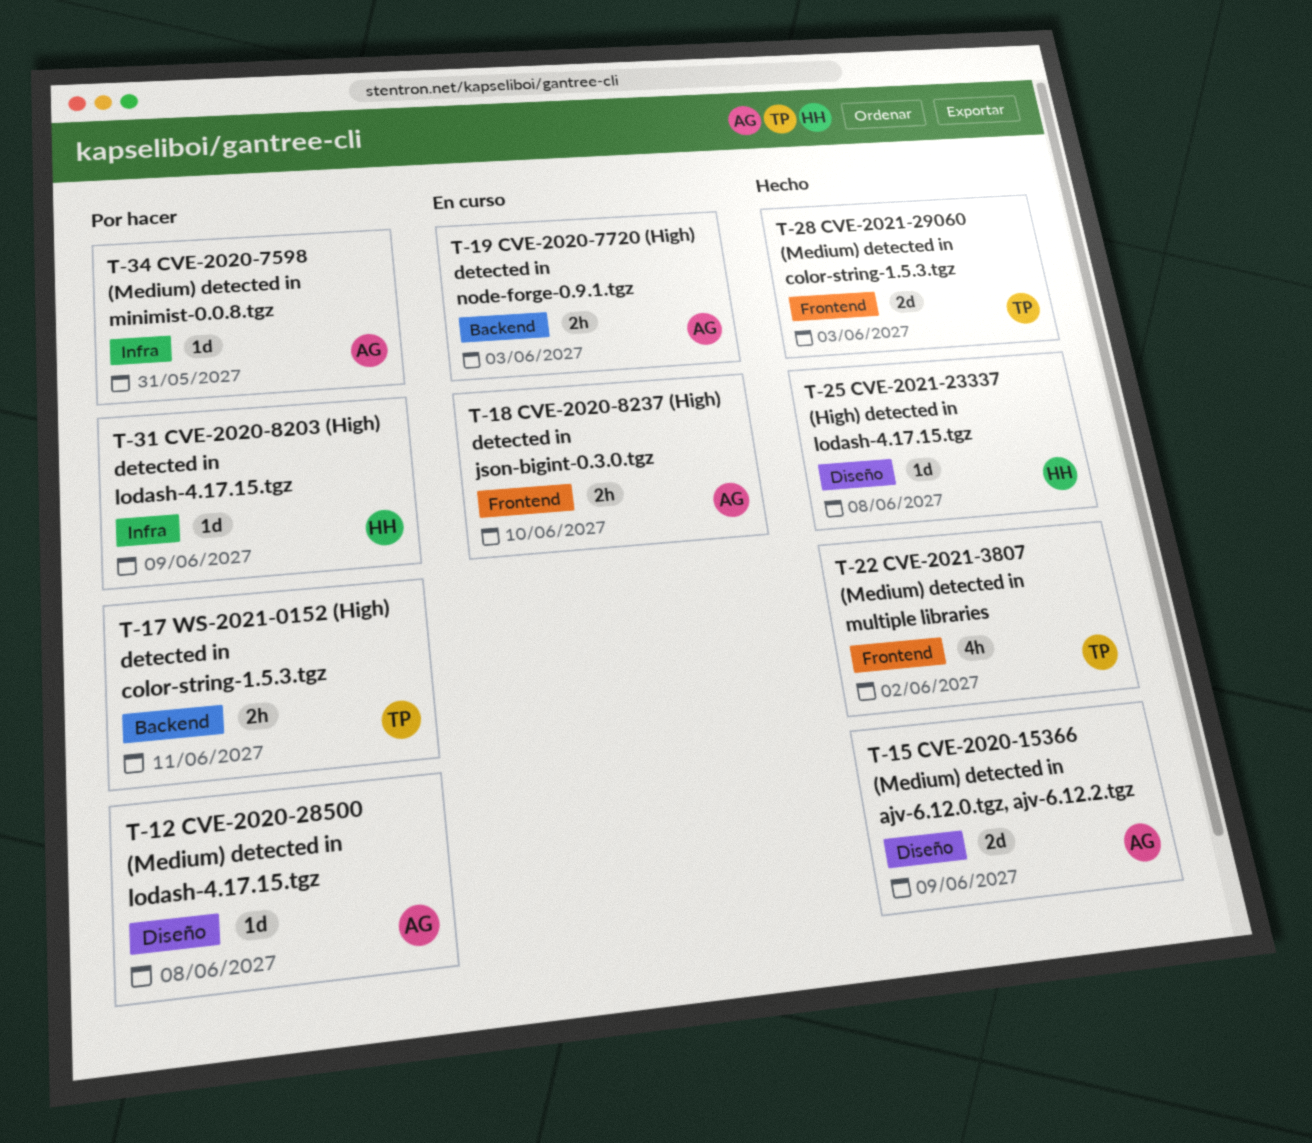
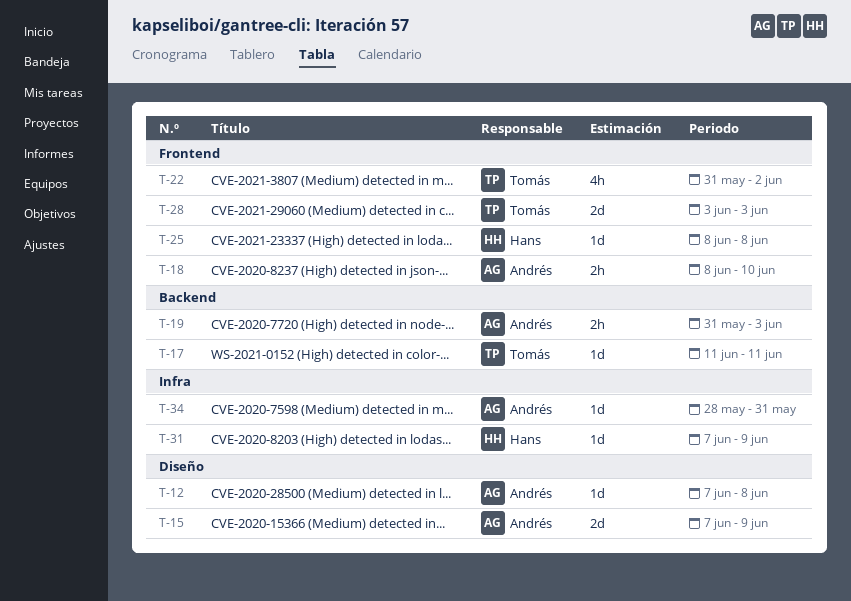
T-17, estimate: 2h -> 1d
T-25, label: Diseño -> Frontend

